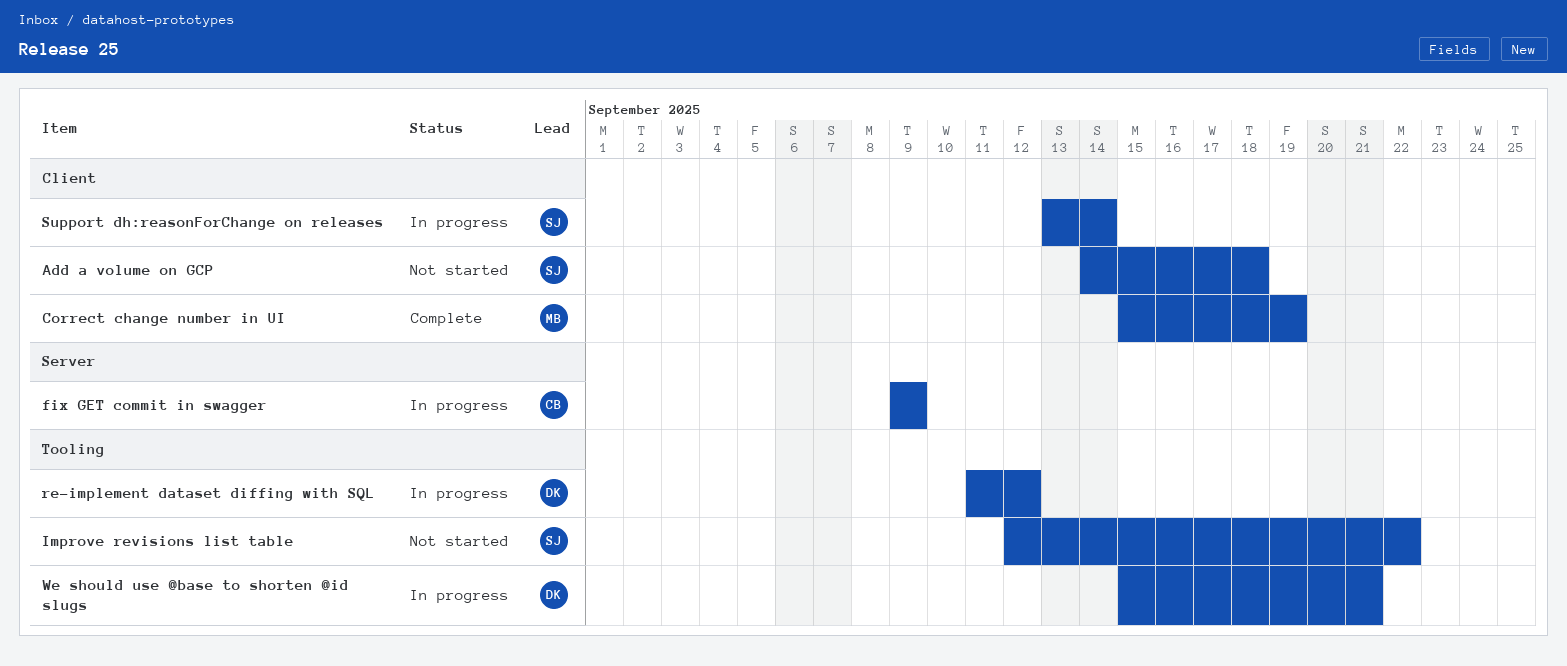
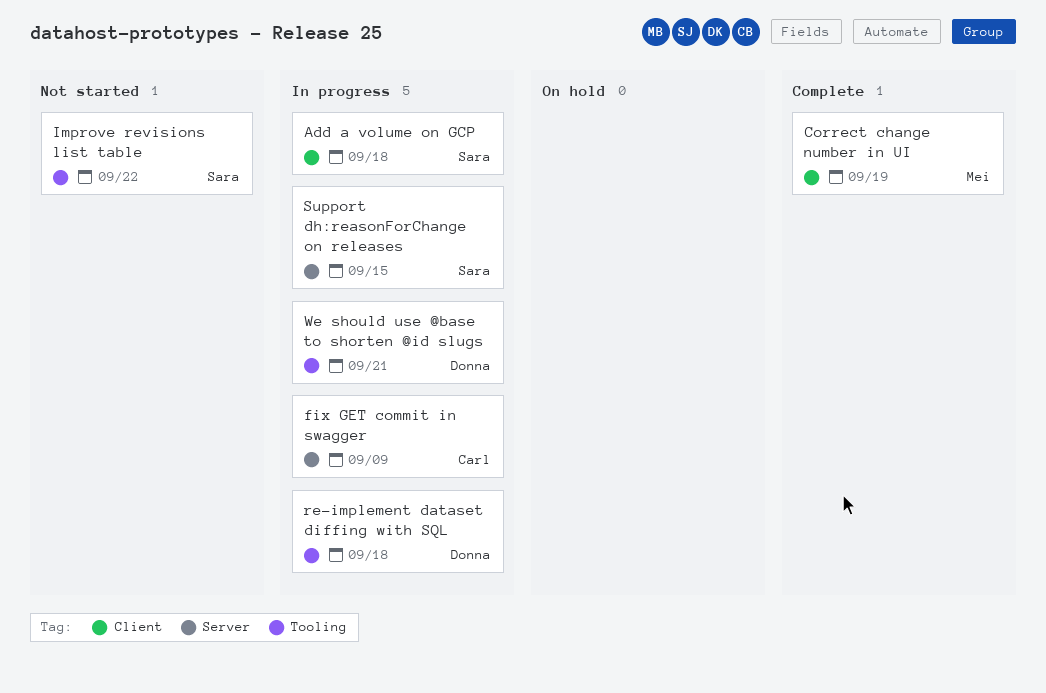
Add a volume on GCP, status: Not started -> In progress
re-implement dataset diffing with SQL, due: Sep 12 -> Sep 18
Support dh:reasonForChange on releases, label: Client -> Server
Support dh:reasonForChange on releases, due: Sep 14 -> Sep 15

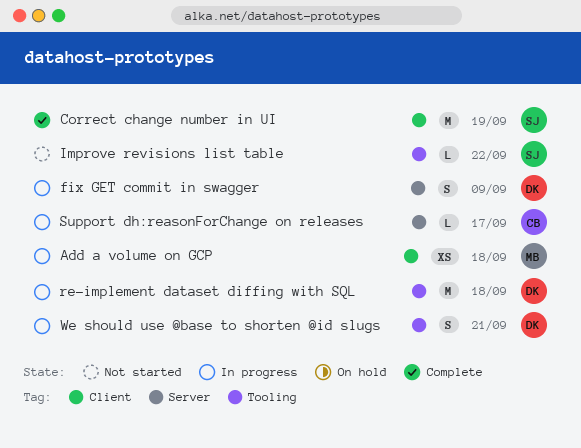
Add a volume on GCP, owner: Sara -> Mei
Correct change number in UI, owner: Mei -> Sara
fix GET commit in swagger, owner: Carl -> Donna
Support dh:reasonForChange on releases, owner: Sara -> Carl
Support dh:reasonForChange on releases, due: Sep 15 -> Sep 17

